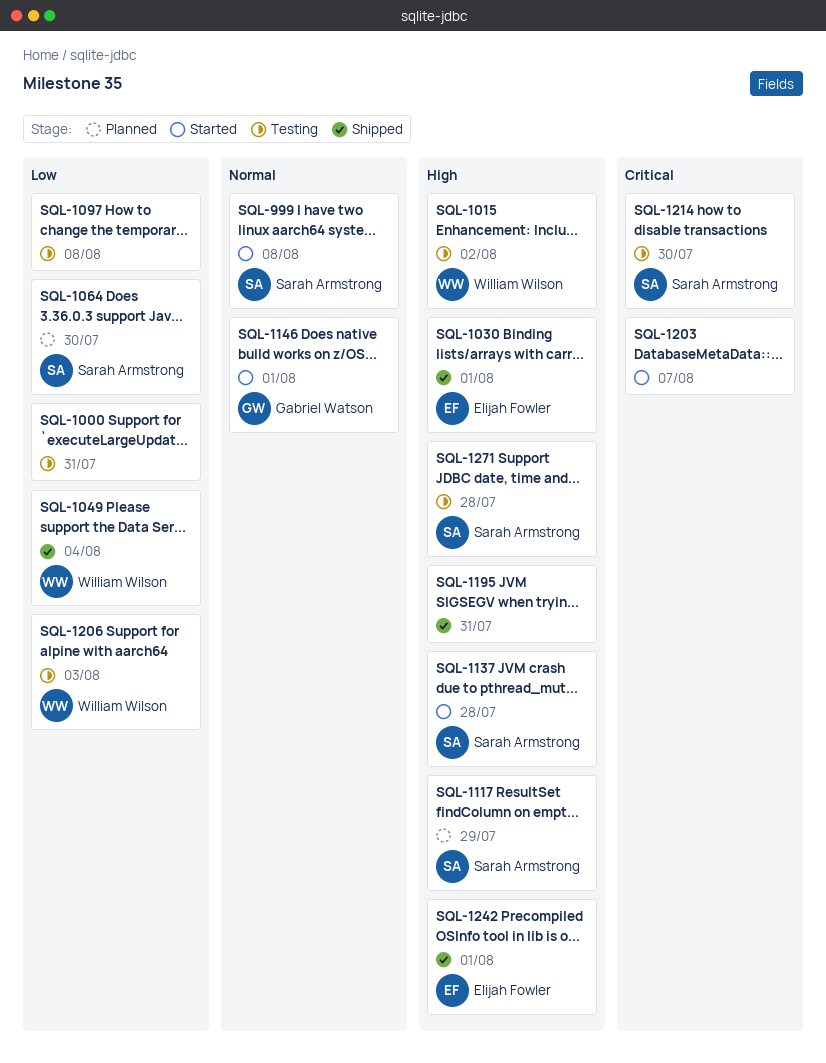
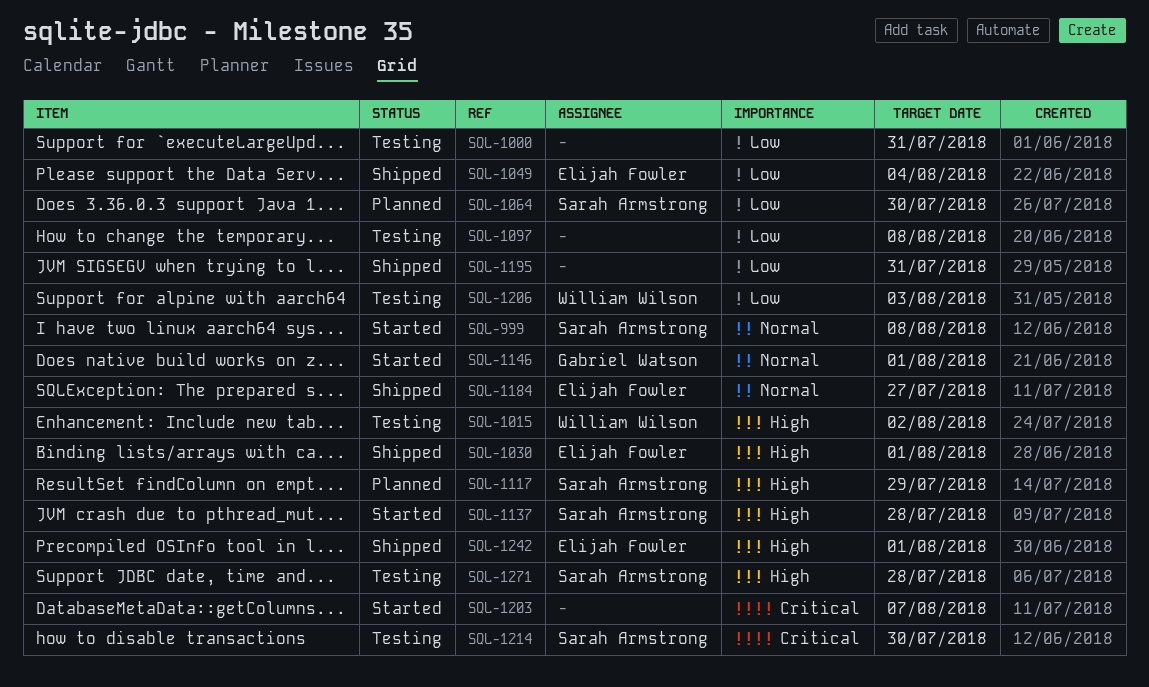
SQL-1049, owner: William Wilson -> Elijah Fowler
SQL-1184: none -> present
SQL-1195, priority: High -> Low

